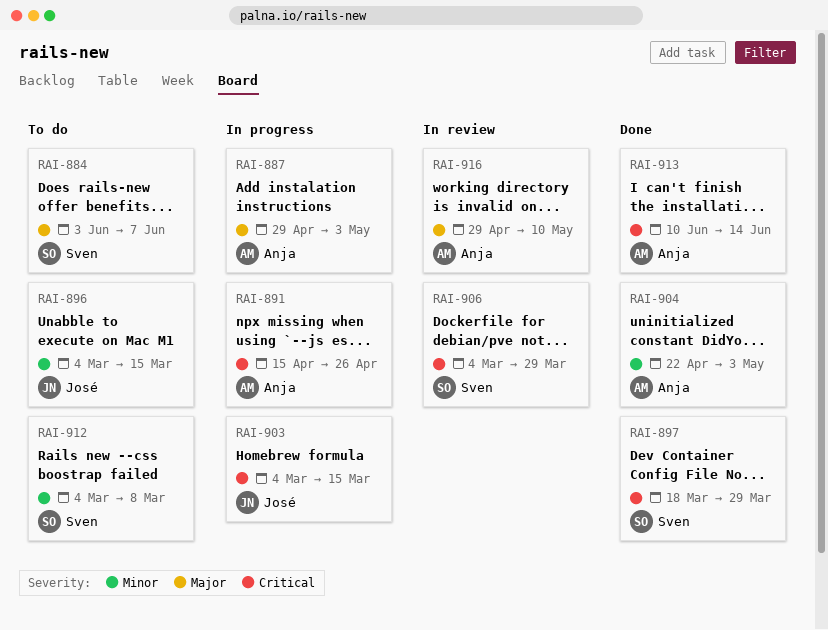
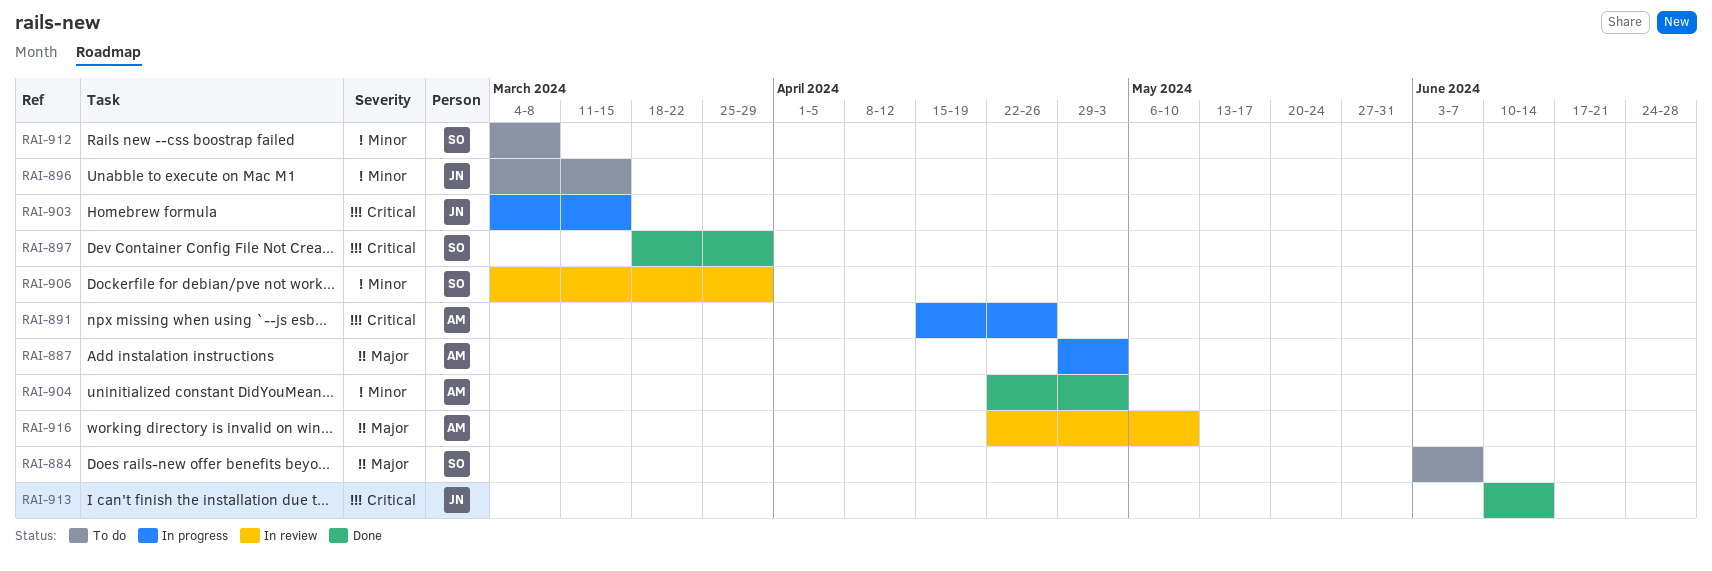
RAI-906, priority: Critical -> Minor
RAI-913, owner: Anja -> José
RAI-916, start: Apr 29 -> Apr 22

